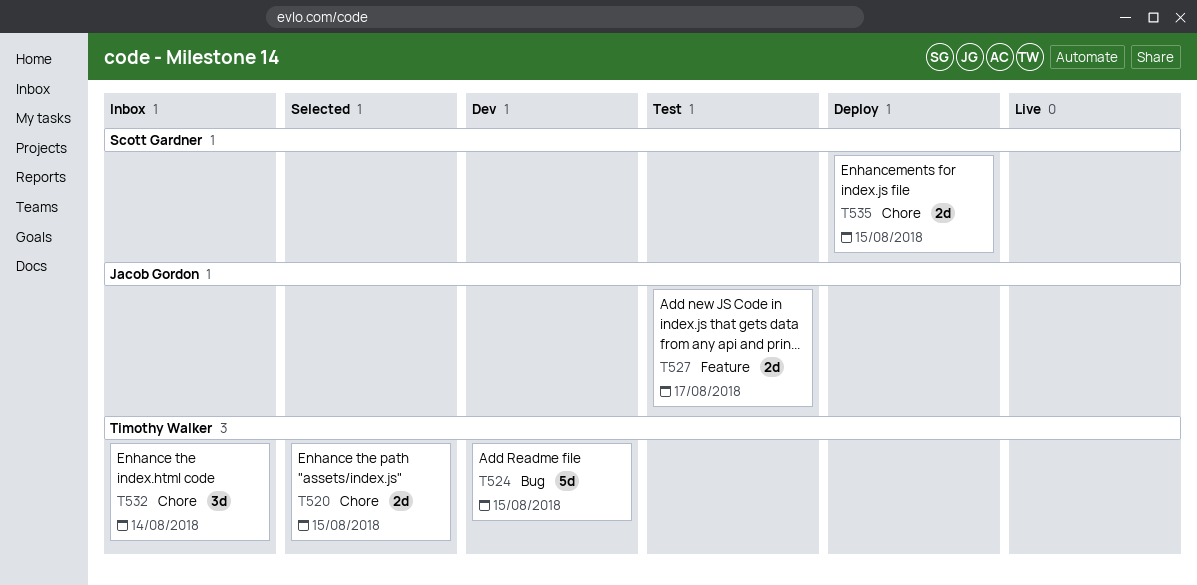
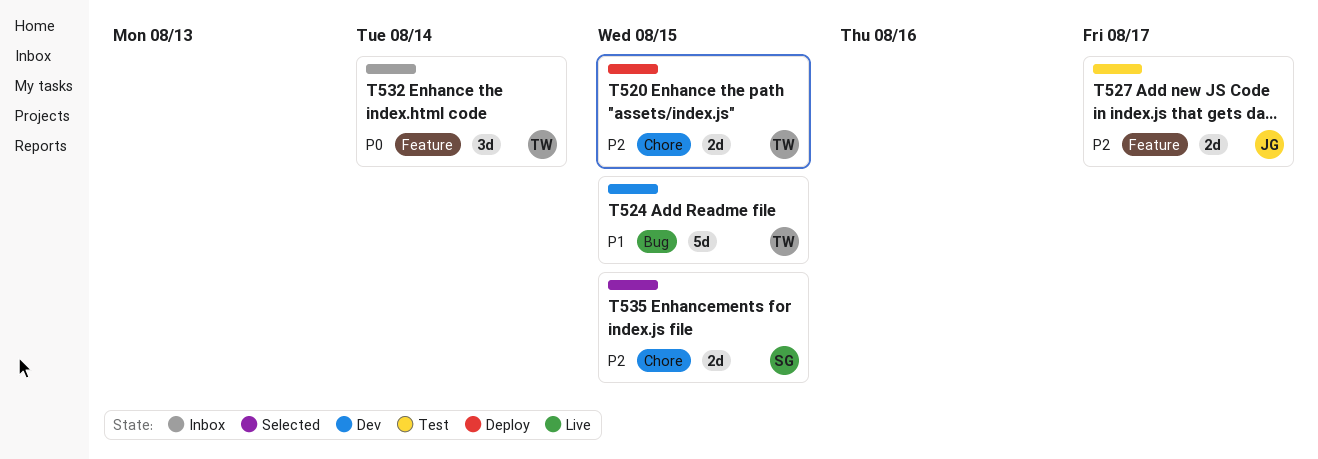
T520, status: Selected -> Deploy
T532, label: Chore -> Feature
T535, status: Deploy -> Selected

